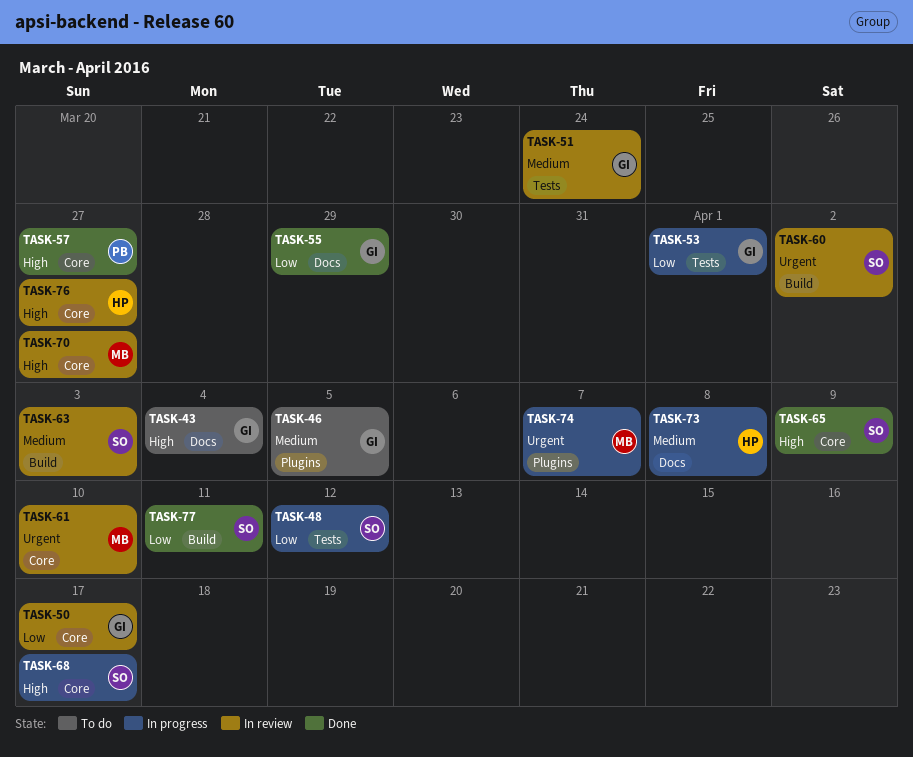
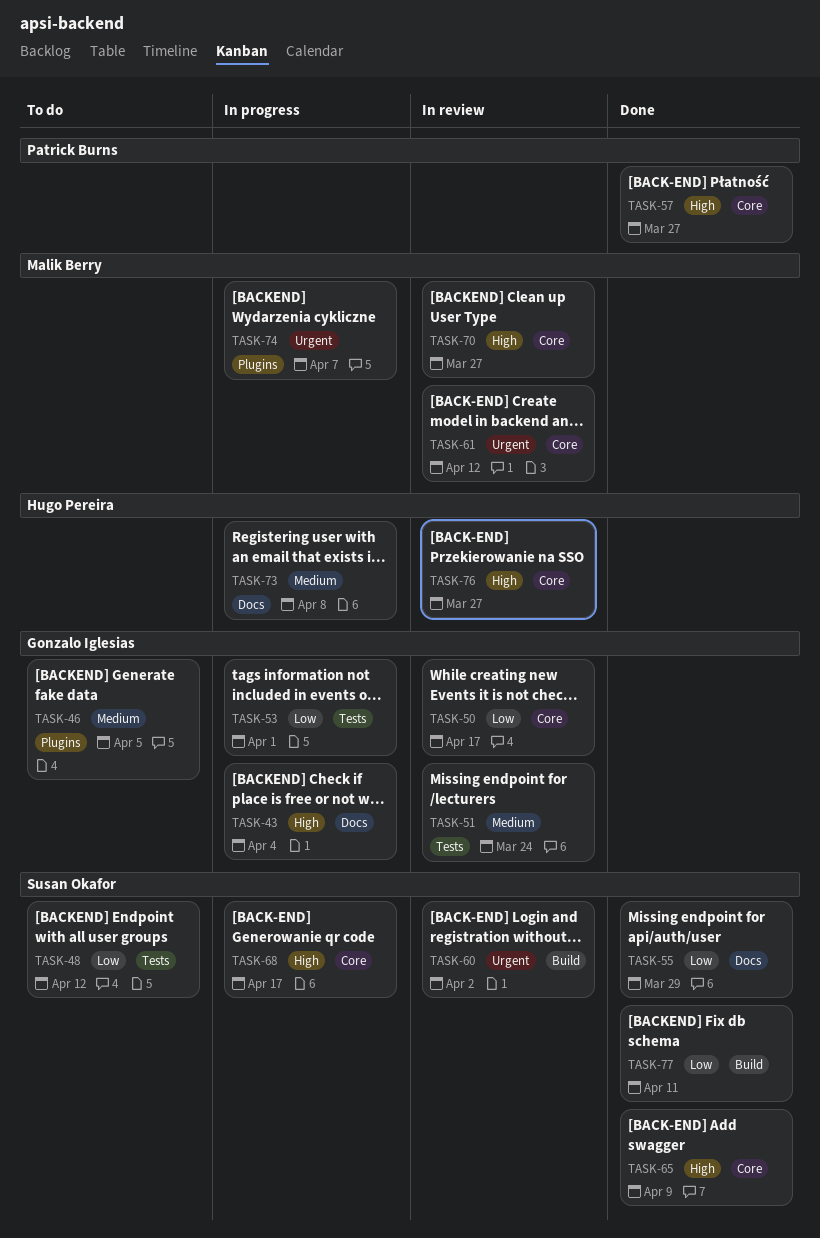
TASK-43, status: To do -> In progress
TASK-48, status: In progress -> To do
TASK-55, owner: Gonzalo Iglesias -> Susan Okafor
TASK-61, due: Apr 10 -> Apr 12
TASK-63: present -> none

